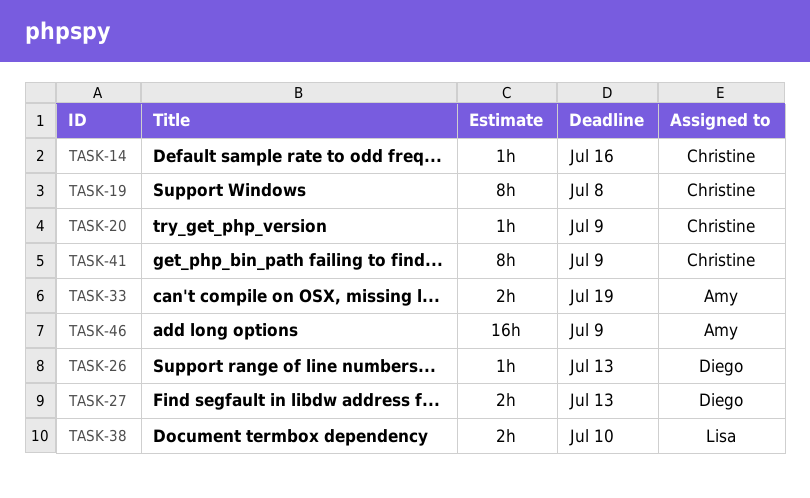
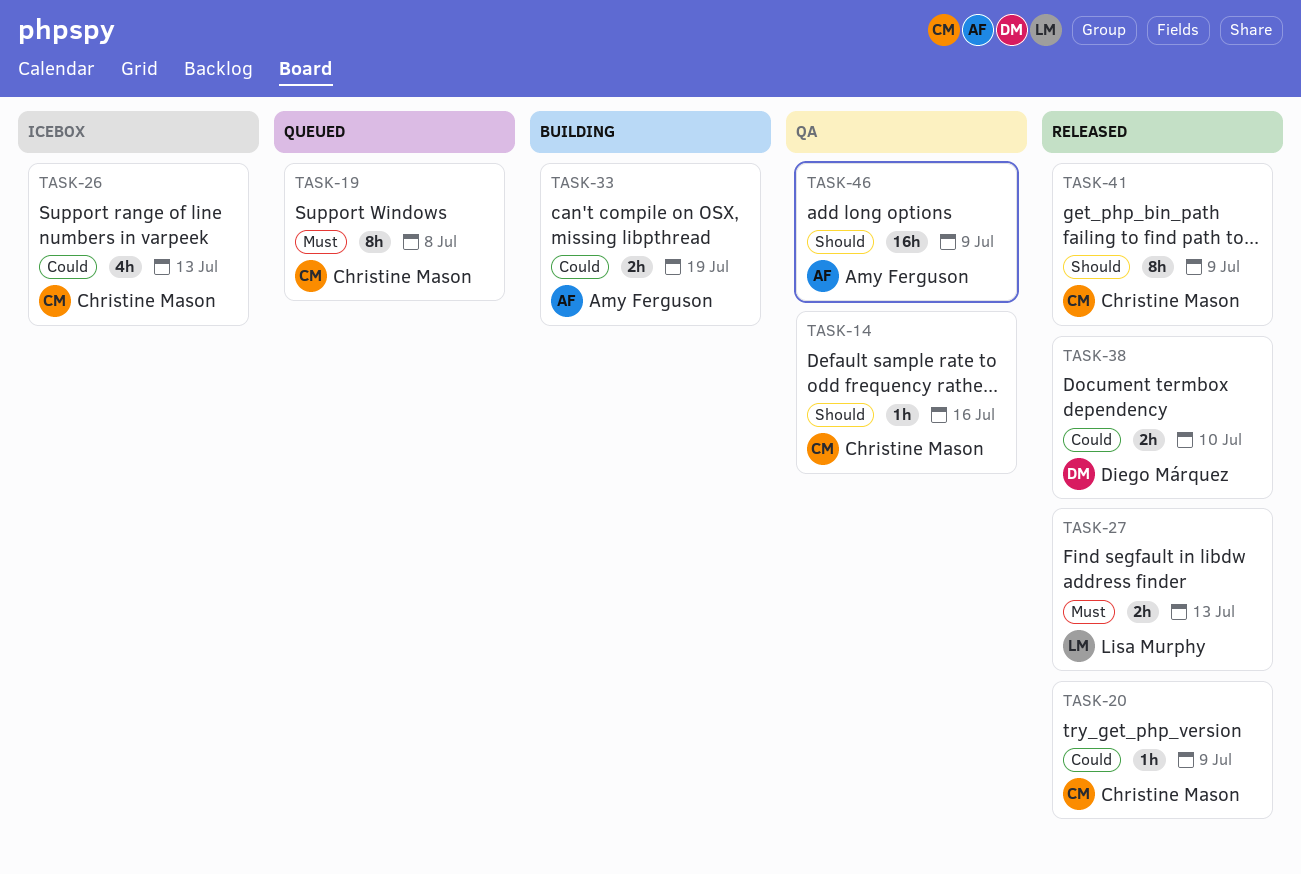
TASK-26, owner: Diego Márquez -> Christine Mason
TASK-26, estimate: 1h -> 4h
TASK-27, owner: Diego Márquez -> Lisa Murphy
TASK-38, owner: Lisa Murphy -> Diego Márquez

